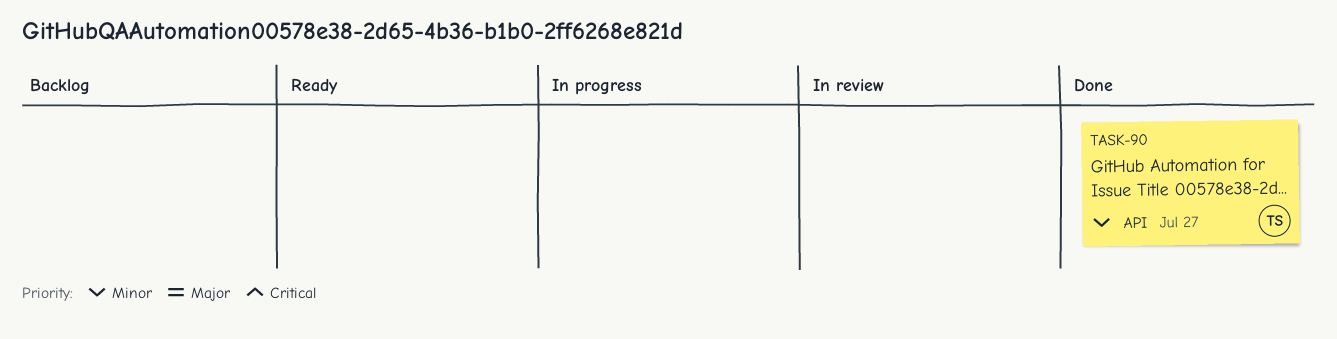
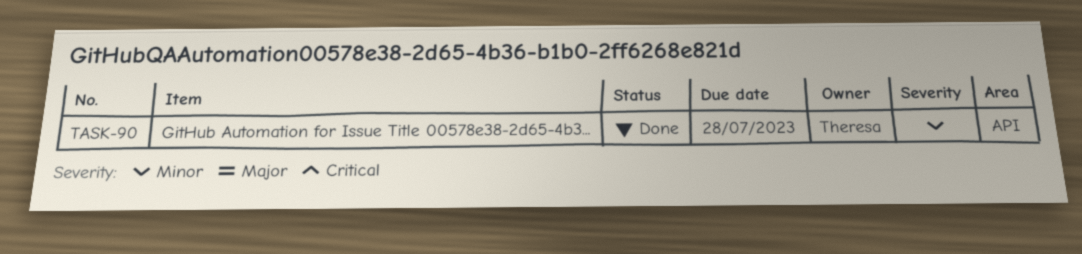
TASK-90, due: Jul 27 -> Jul 28

